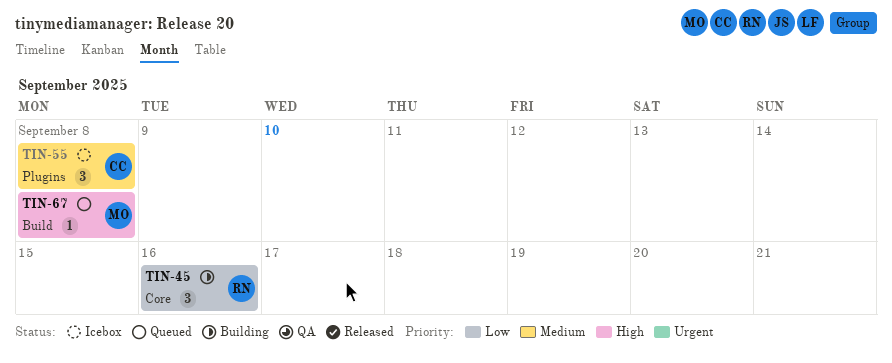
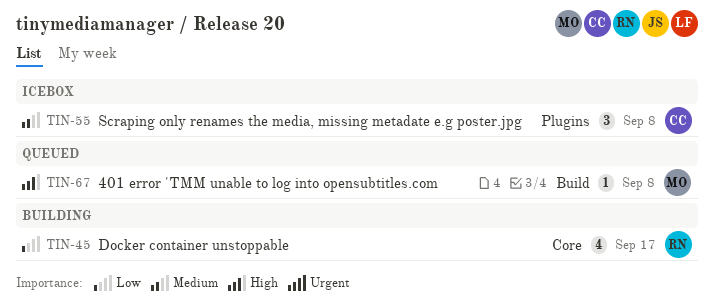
TIN-45, estimate: 3 -> 4
TIN-45, due: Sep 16 -> Sep 17

